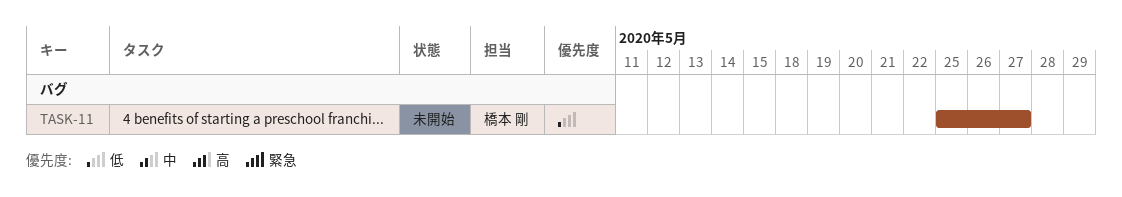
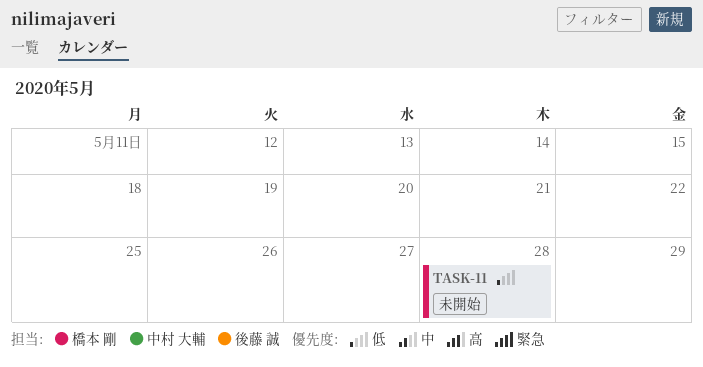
TASK-11, due: May 27 -> May 28

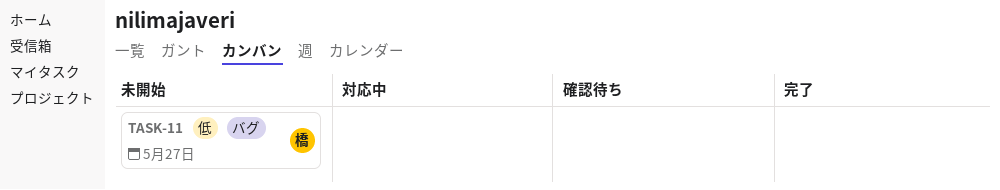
TASK-11, due: May 28 -> May 27

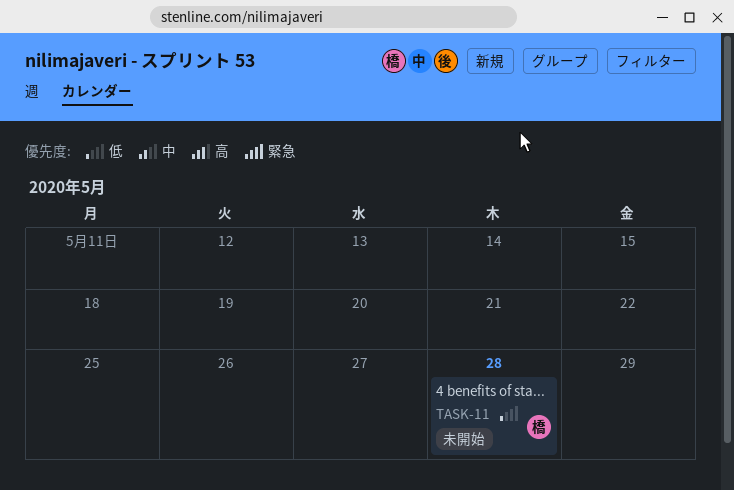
TASK-11, due: May 27 -> May 28

